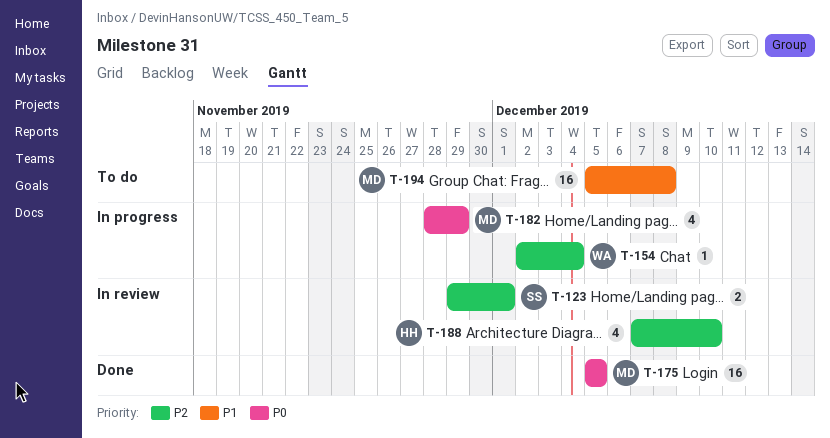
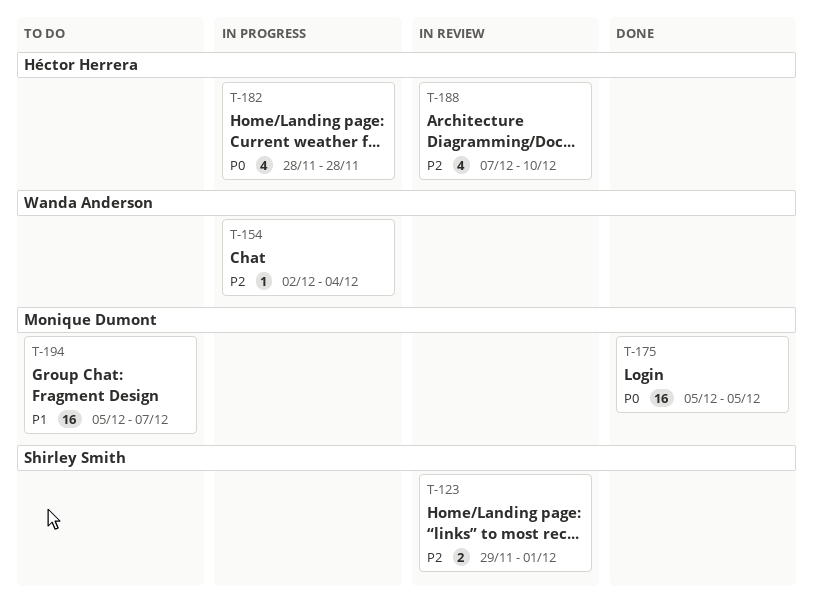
T-182, owner: Monique Dumont -> Héctor Herrera
T-182, due: Nov 29 -> Nov 28
T-194, due: Dec 8 -> Dec 7

